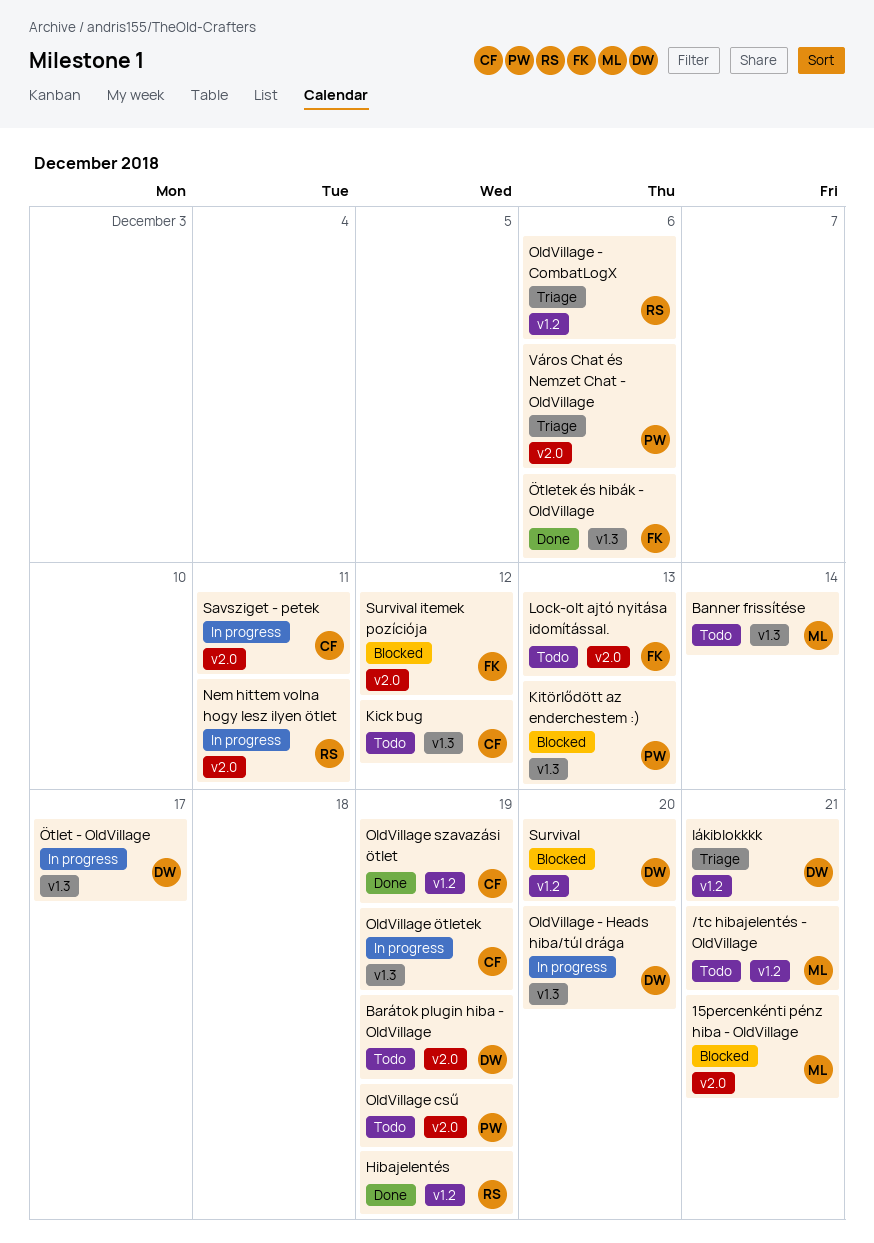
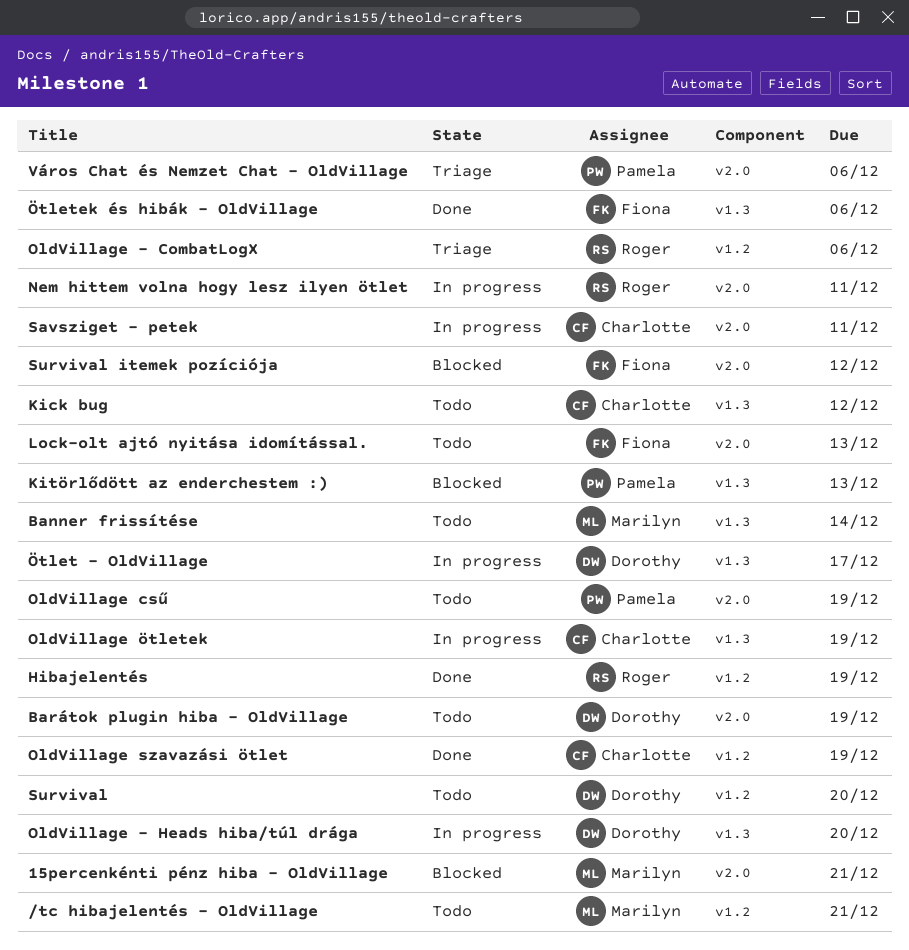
lákiblokkkk: present -> none
Survival, status: Blocked -> Todo

